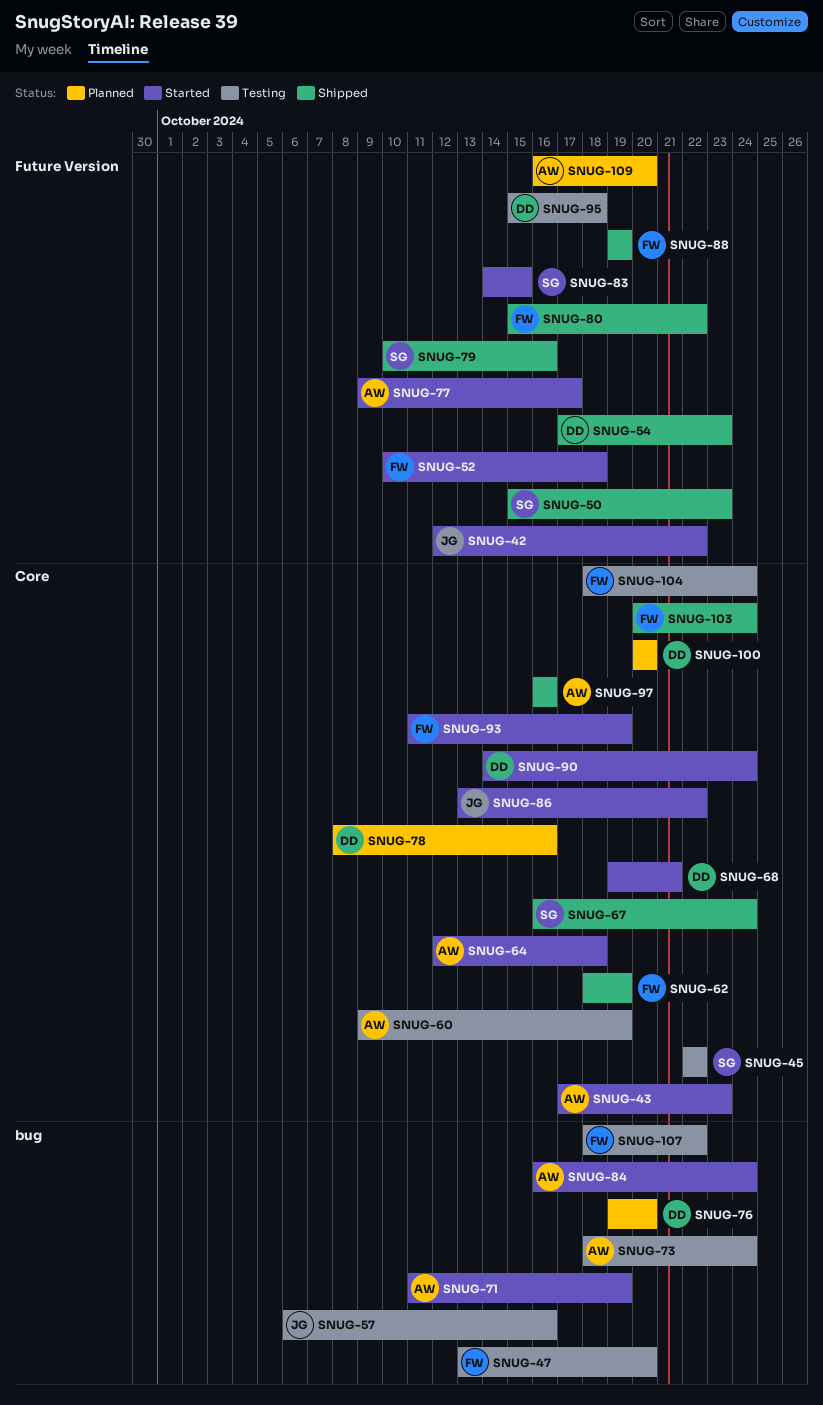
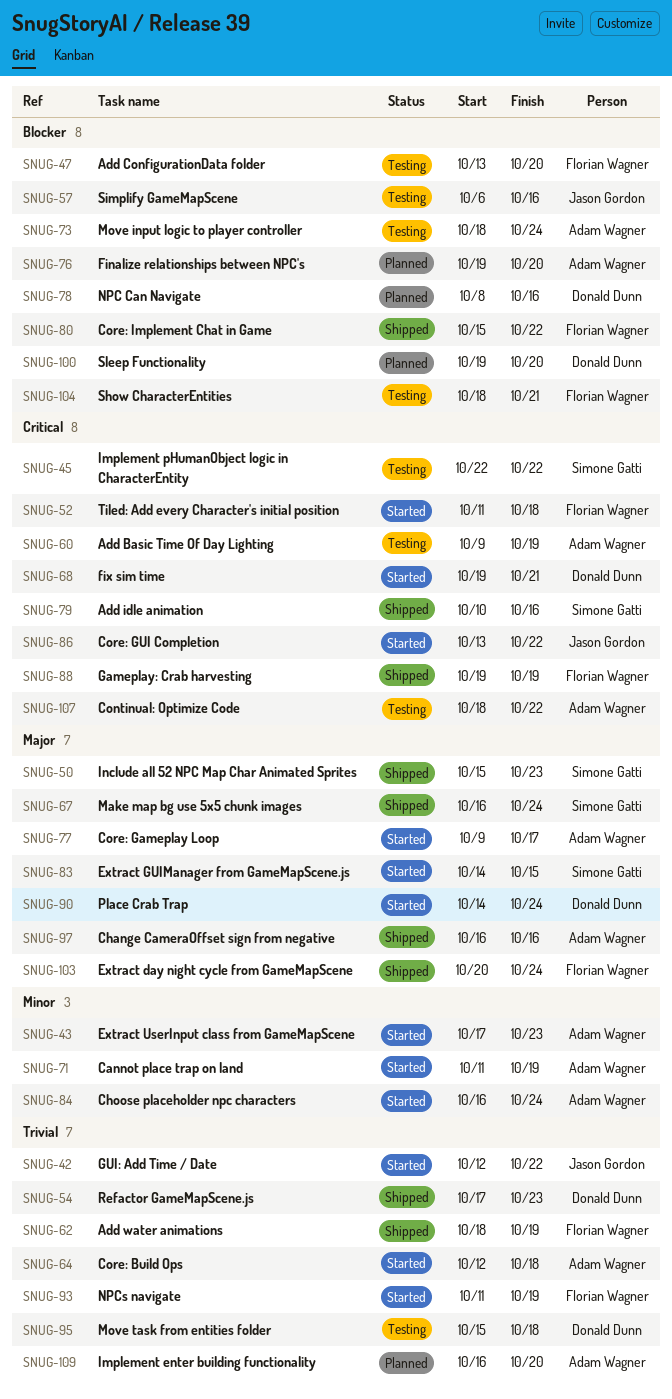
SNUG-52, start: Oct 10 -> Oct 11
SNUG-76, owner: Donald Dunn -> Adam Wagner
SNUG-100, start: Oct 20 -> Oct 19
SNUG-104, due: Oct 24 -> Oct 21
SNUG-107, owner: Florian Wagner -> Adam Wagner

